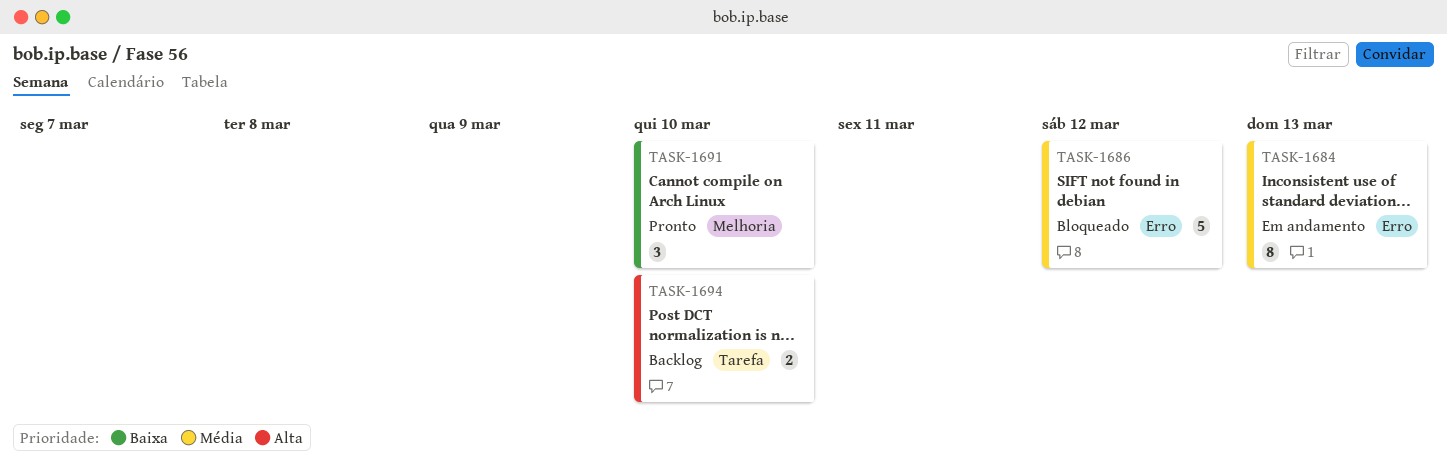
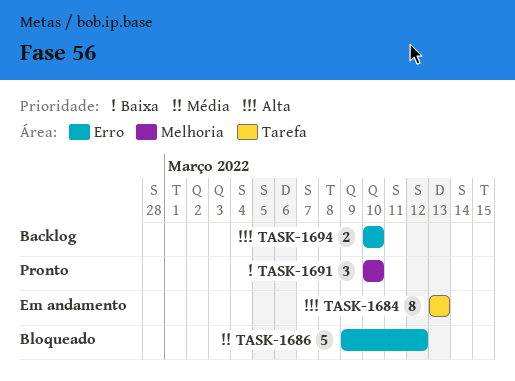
TASK-1684, priority: Média -> Alta
TASK-1684, label: Erro -> Tarefa
TASK-1694, label: Tarefa -> Erro

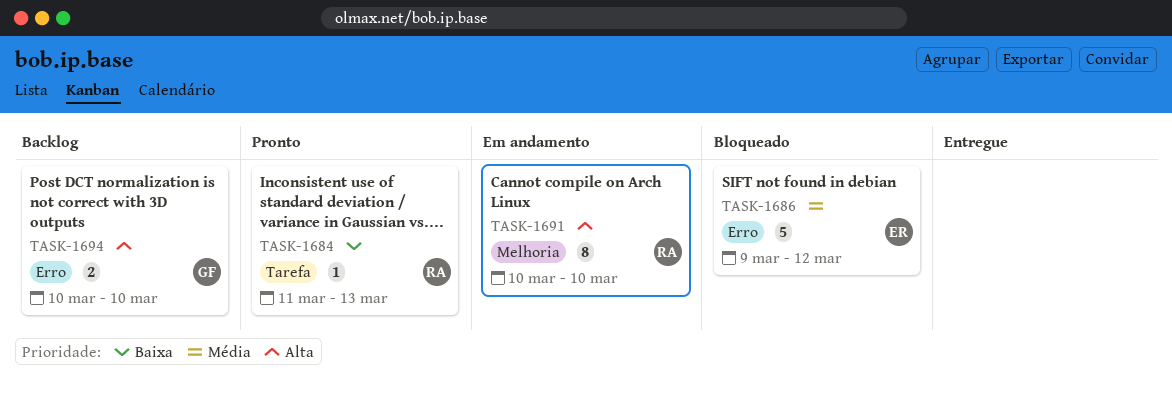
TASK-1684, status: Em andamento -> Pronto
TASK-1684, priority: Alta -> Baixa
TASK-1684, estimate: 8 -> 1
TASK-1684, start: Mar 13 -> Mar 11
TASK-1691, status: Pronto -> Em andamento
TASK-1691, priority: Baixa -> Alta
TASK-1691, estimate: 3 -> 8

